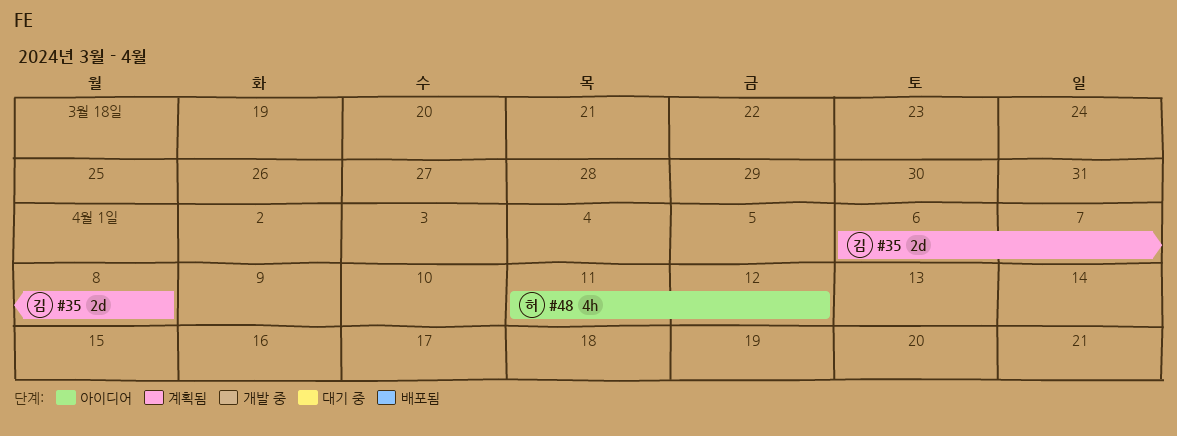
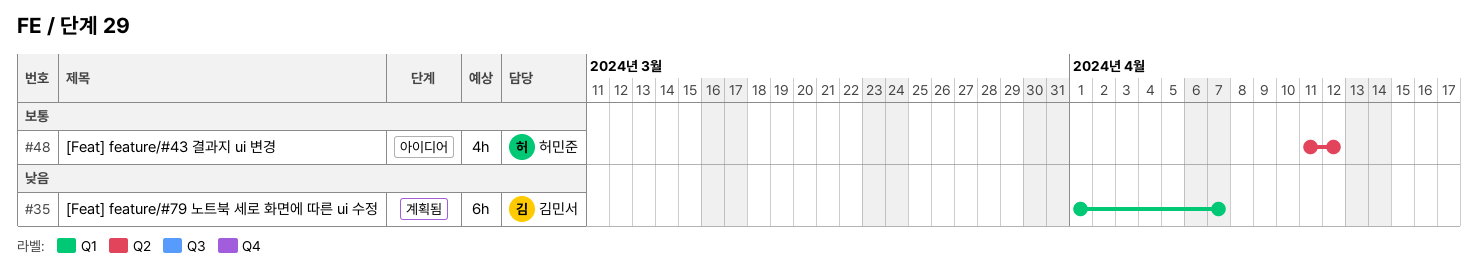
#35, estimate: 2d -> 6h
#35, start: Apr 6 -> Apr 1
#35, due: Apr 8 -> Apr 7

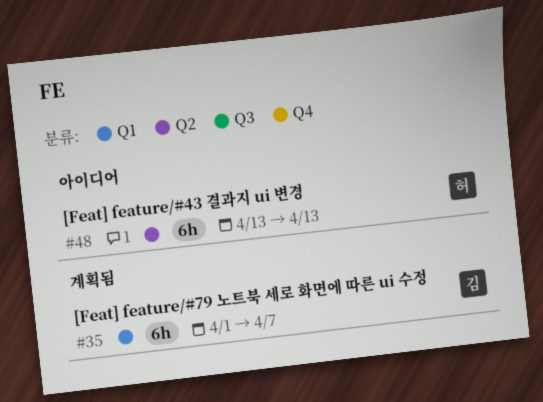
#48, estimate: 4h -> 6h
#48, start: Apr 11 -> Apr 13
#48, due: Apr 12 -> Apr 13

